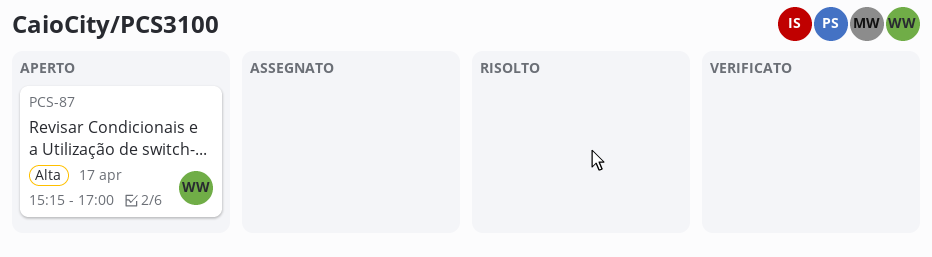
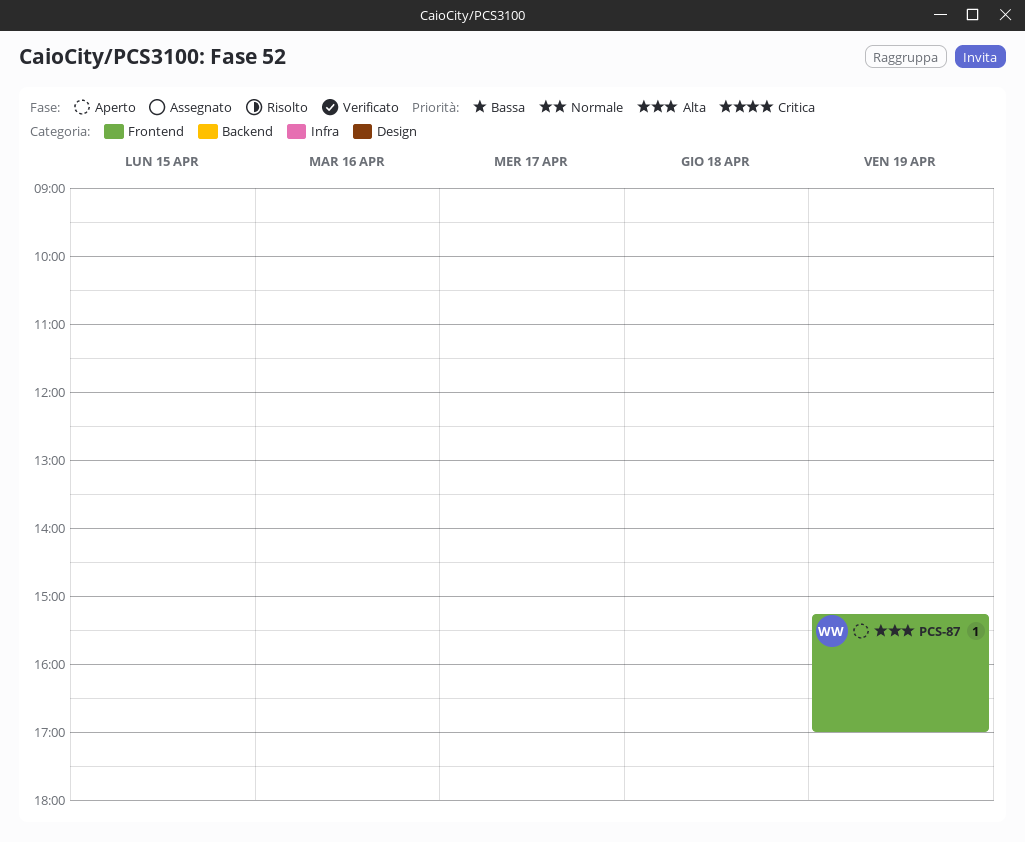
PCS-87, day: Apr 17 -> Apr 19

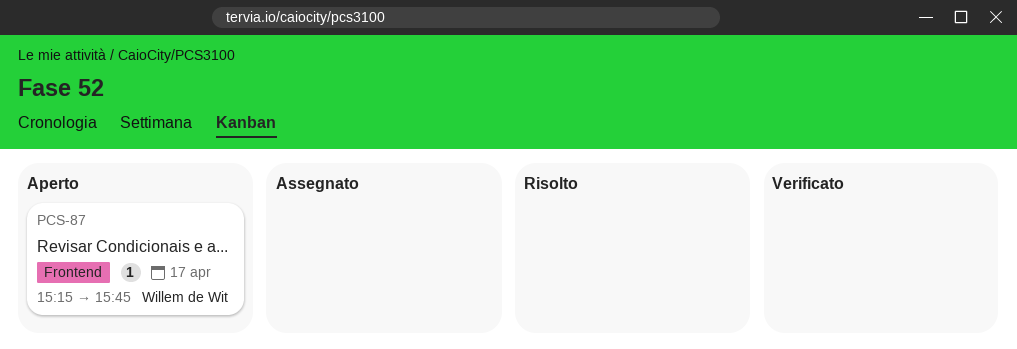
PCS-87, day: Apr 19 -> Apr 17
PCS-87, ends: 17:00 -> 15:45

